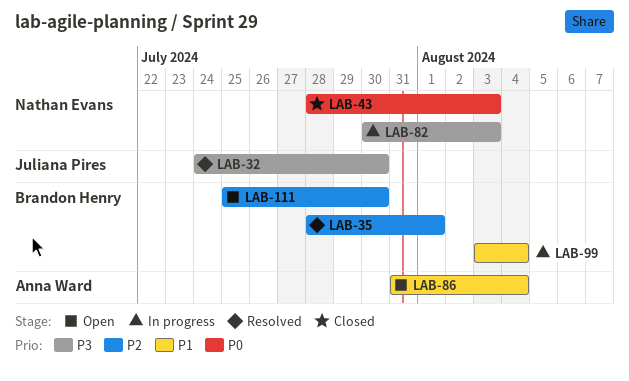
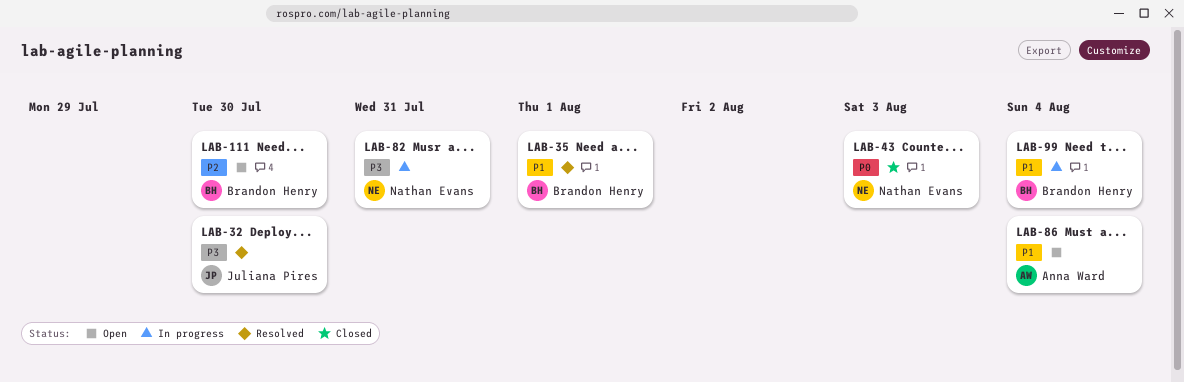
LAB-35, priority: P2 -> P1
LAB-82, due: Aug 3 -> Jul 31

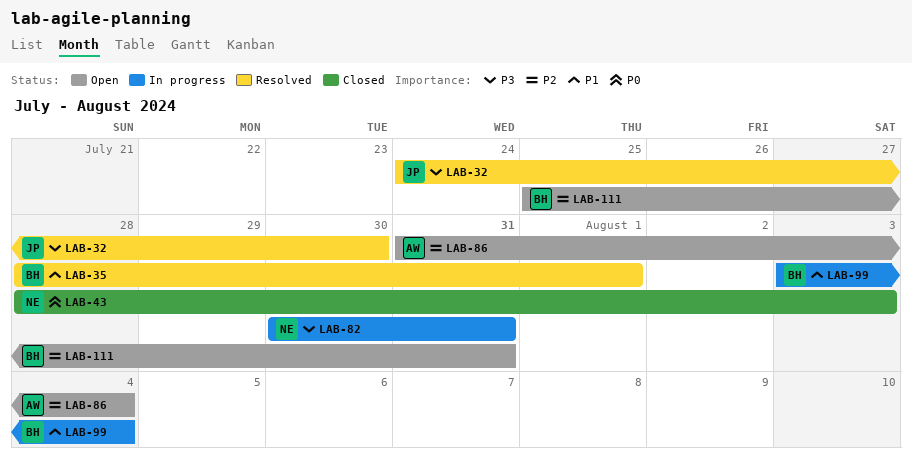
LAB-86, priority: P1 -> P2
LAB-111, due: Jul 30 -> Jul 31

